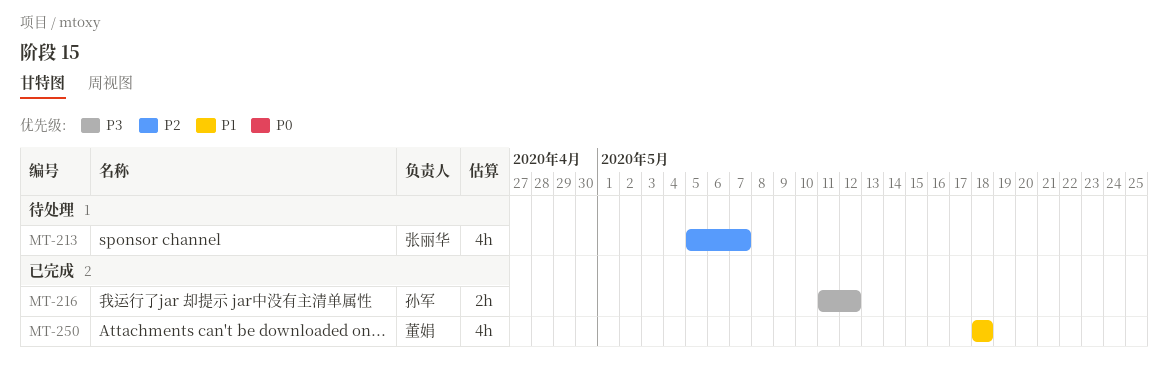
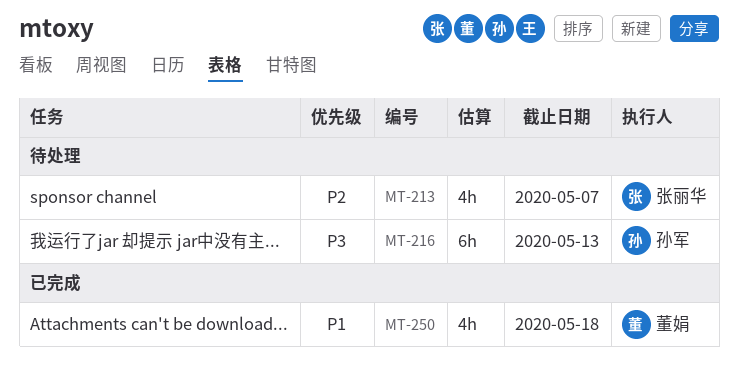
MT-216, status: 已完成 -> 待处理
MT-216, estimate: 2h -> 6h
MT-216, due: May 12 -> May 13

